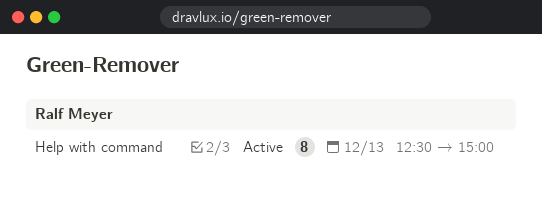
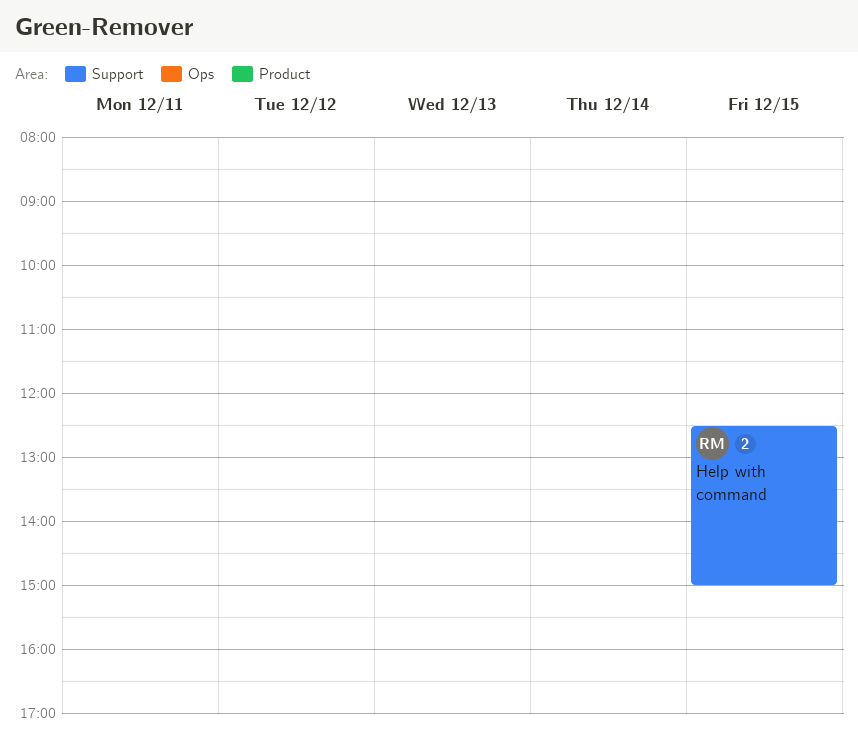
Help with command, estimate: 8 -> 2
Help with command, day: Dec 13 -> Dec 15

